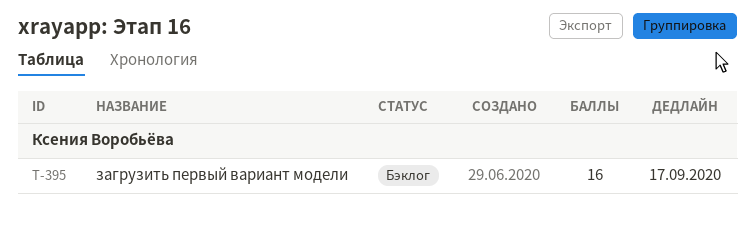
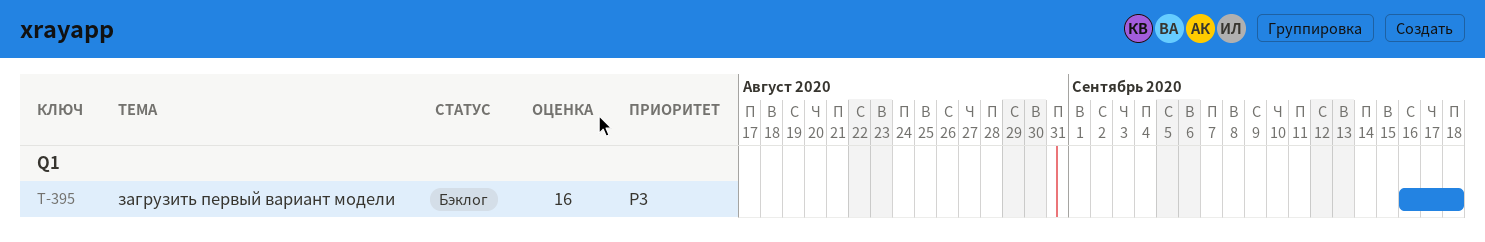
T-395, due: Sep 17 -> Sep 18

